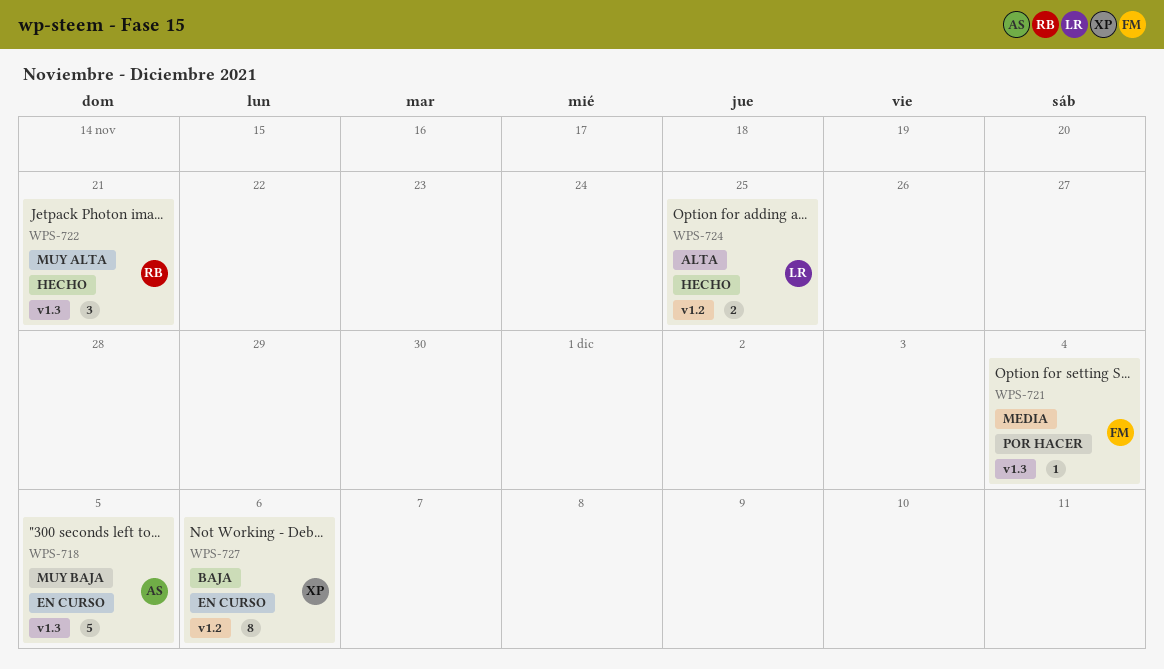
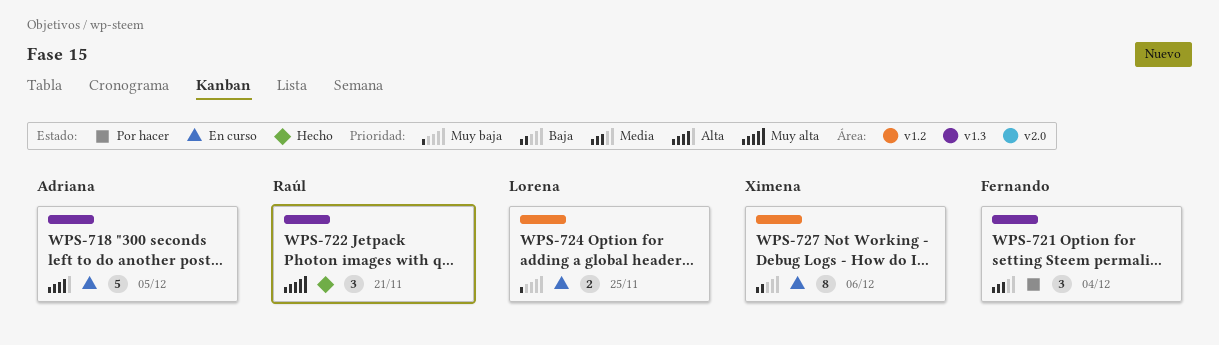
WPS-718, priority: Muy baja -> Alta
WPS-721, estimate: 1 -> 3
WPS-724, status: Hecho -> En curso
WPS-724, priority: Alta -> Muy baja

